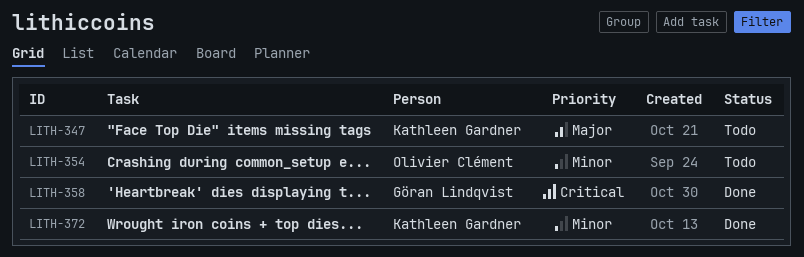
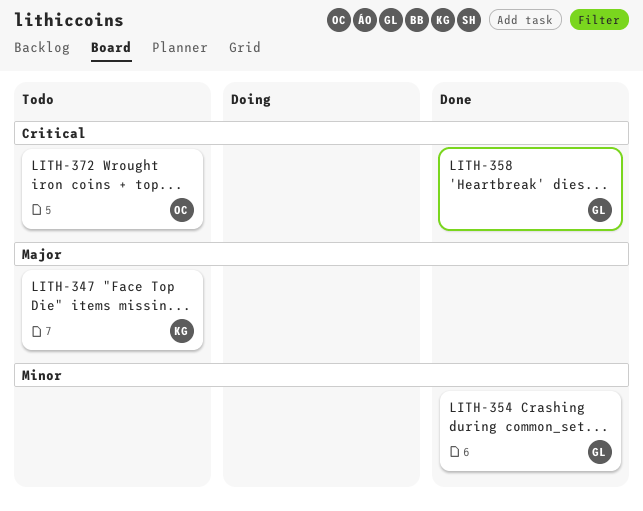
LITH-354, status: Todo -> Done
LITH-354, owner: Olivier Clément -> Göran Lindqvist
LITH-372, status: Done -> Todo
LITH-372, owner: Kathleen Gardner -> Olivier Clément
LITH-372, priority: Minor -> Critical

